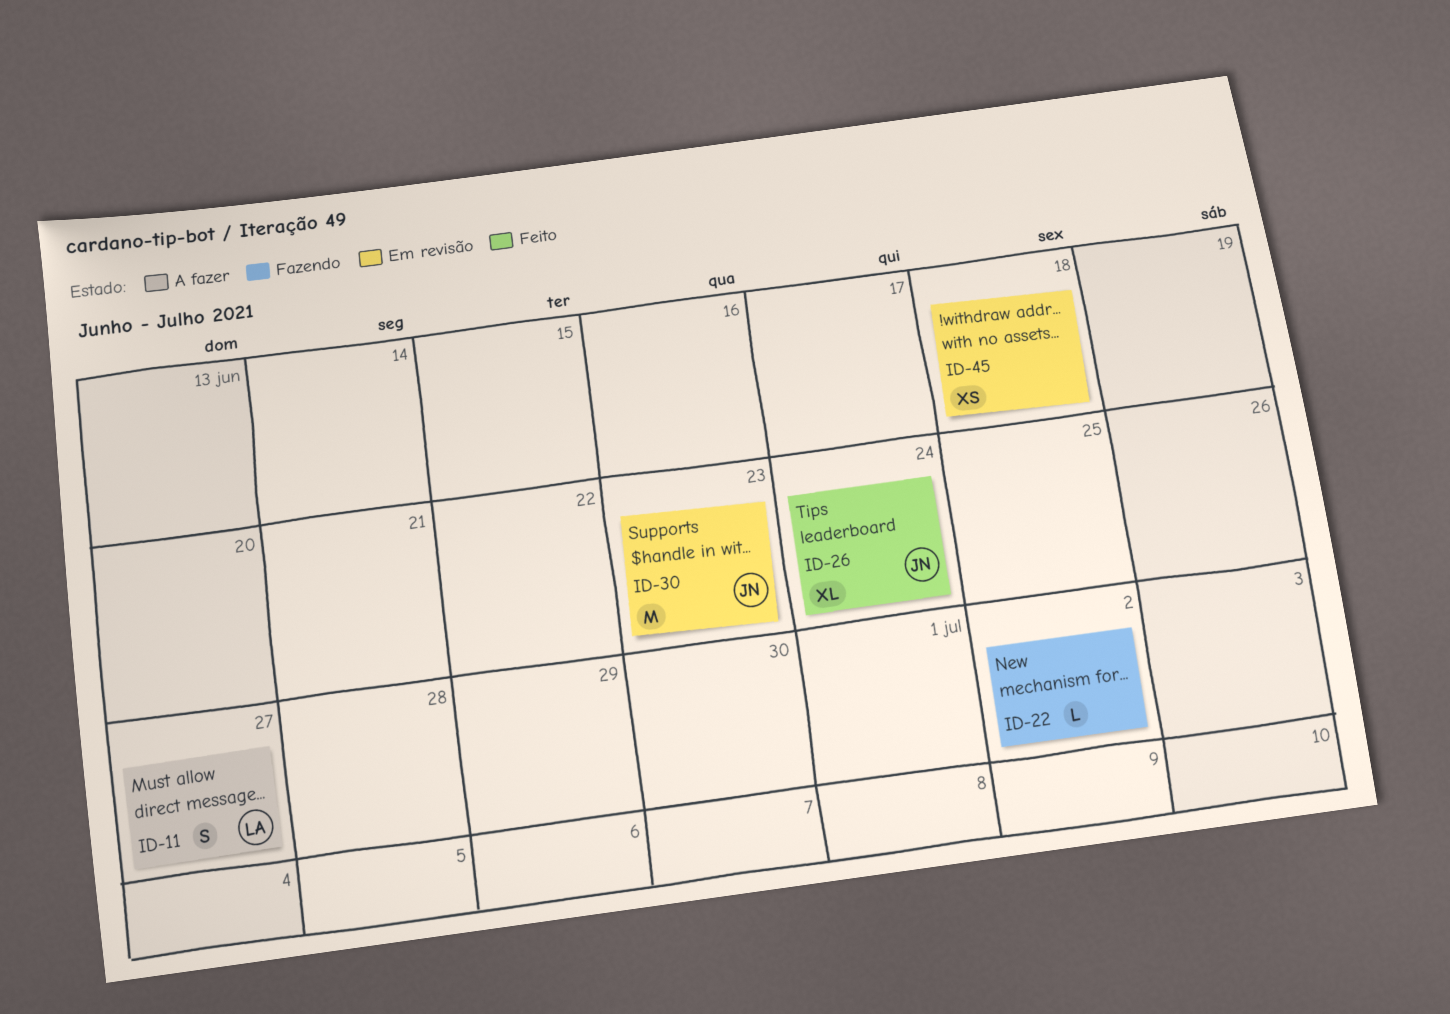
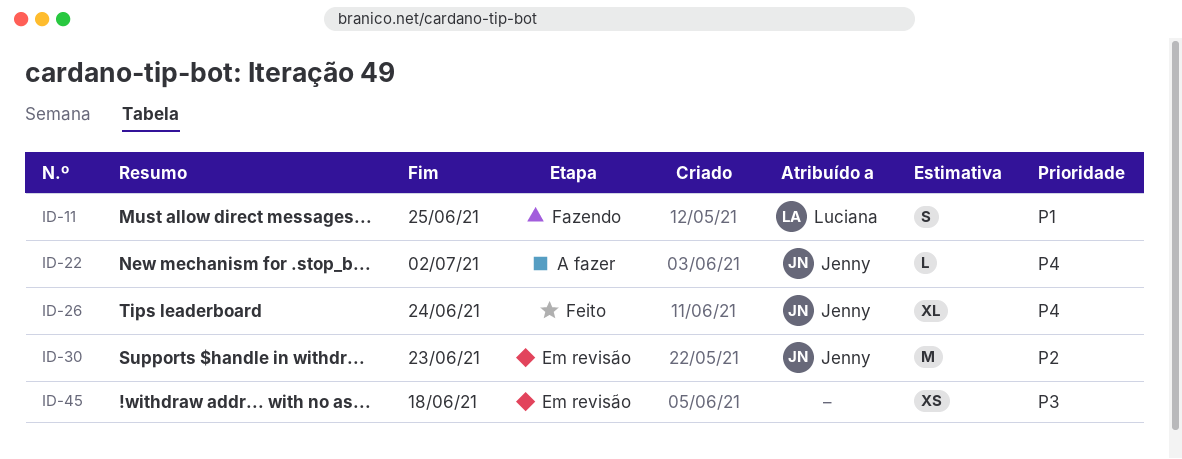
ID-11, status: A fazer -> Fazendo
ID-11, due: Jun 27 -> Jun 25
ID-22, status: Fazendo -> A fazer
ID-22, owner: none -> Jenny

